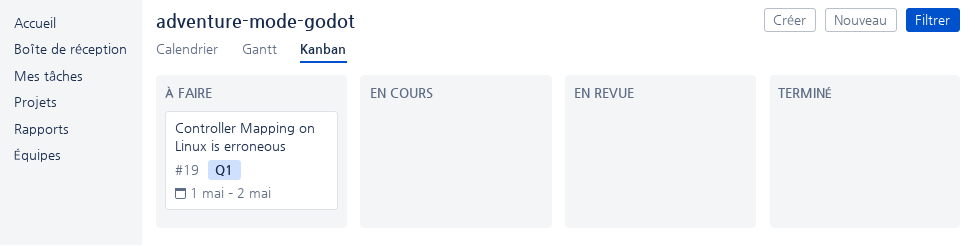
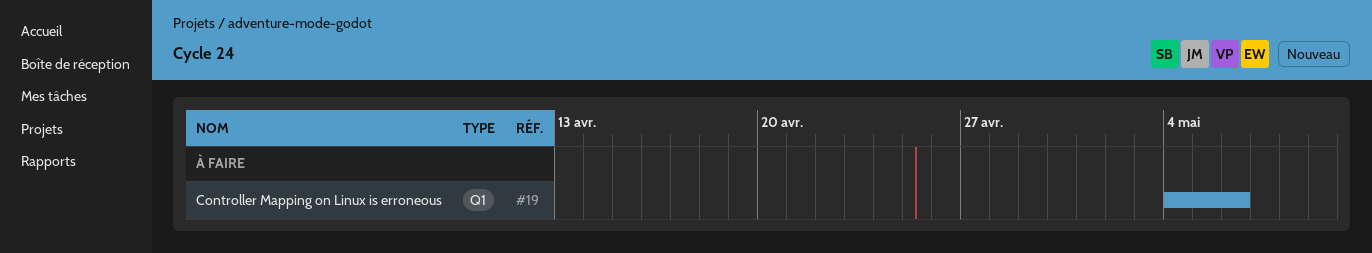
#19, start: May 1 -> May 4
#19, due: May 2 -> May 6

